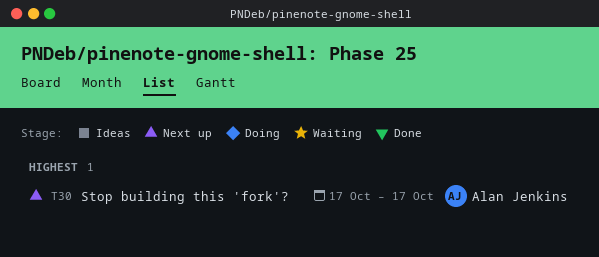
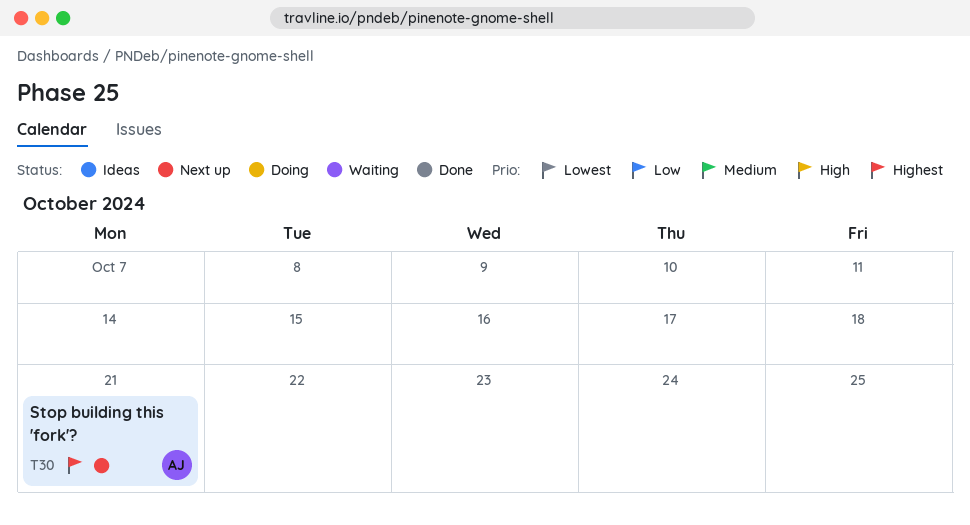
T30, due: Oct 17 -> Oct 21

